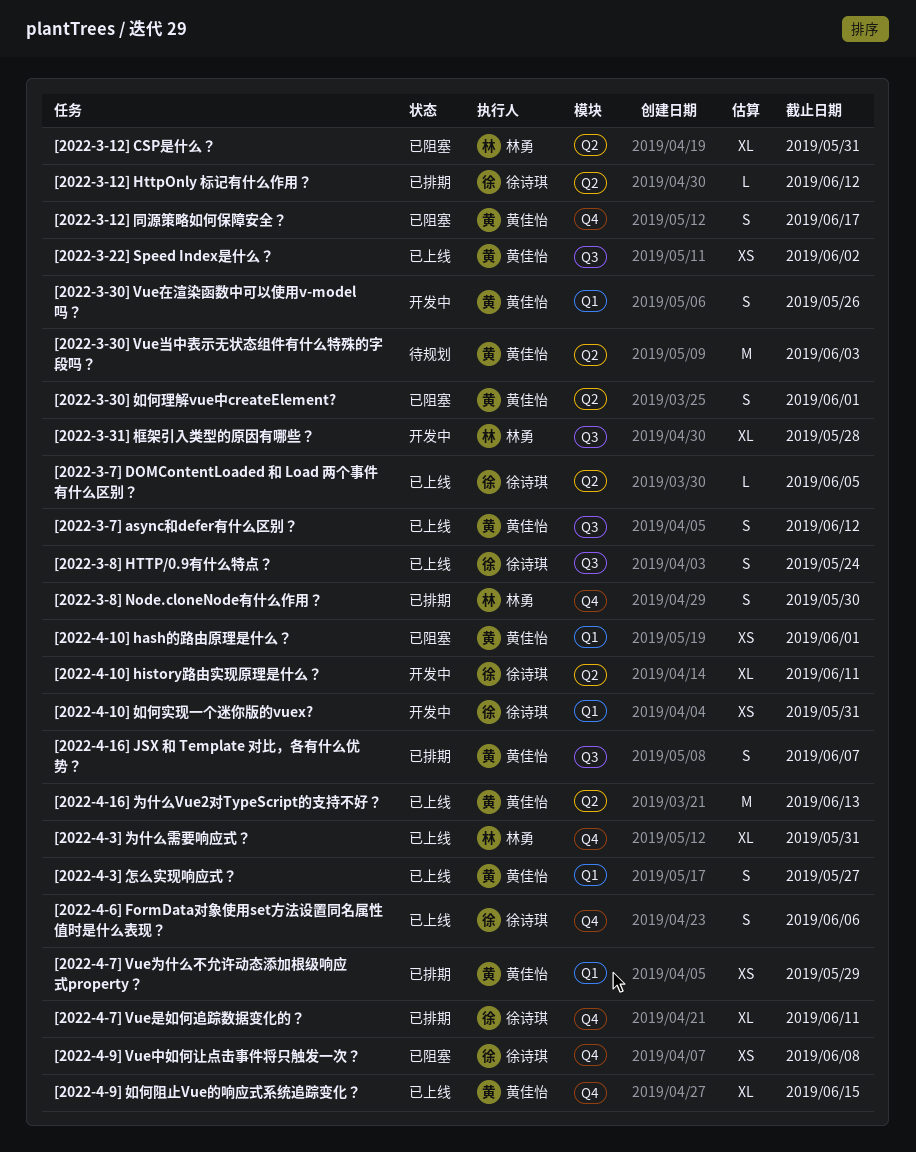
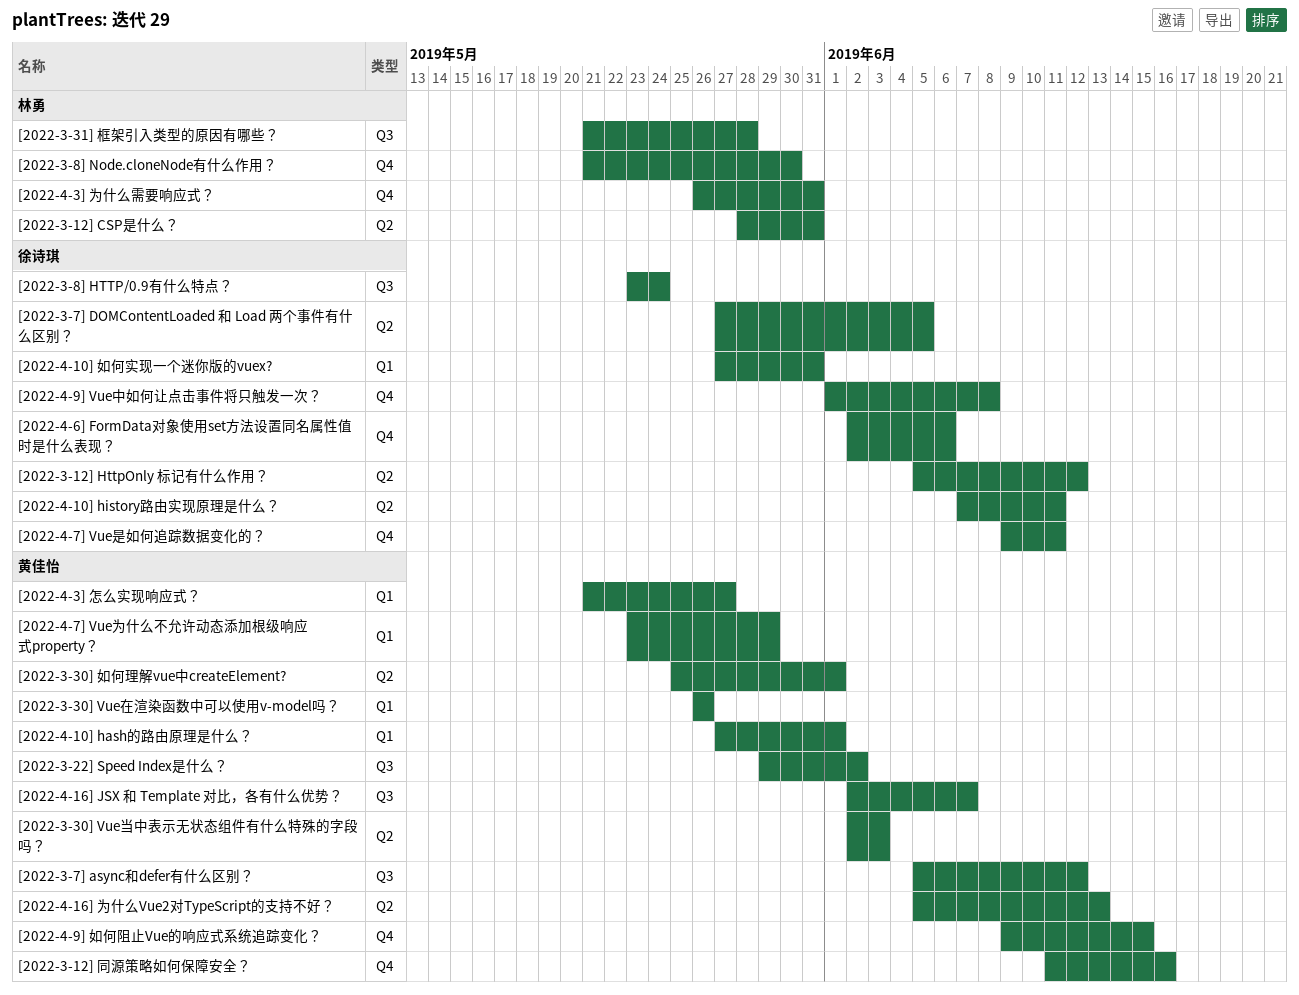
[2022-3-12] 同源策略如何保障安全？, due: Jun 17 -> Jun 16

